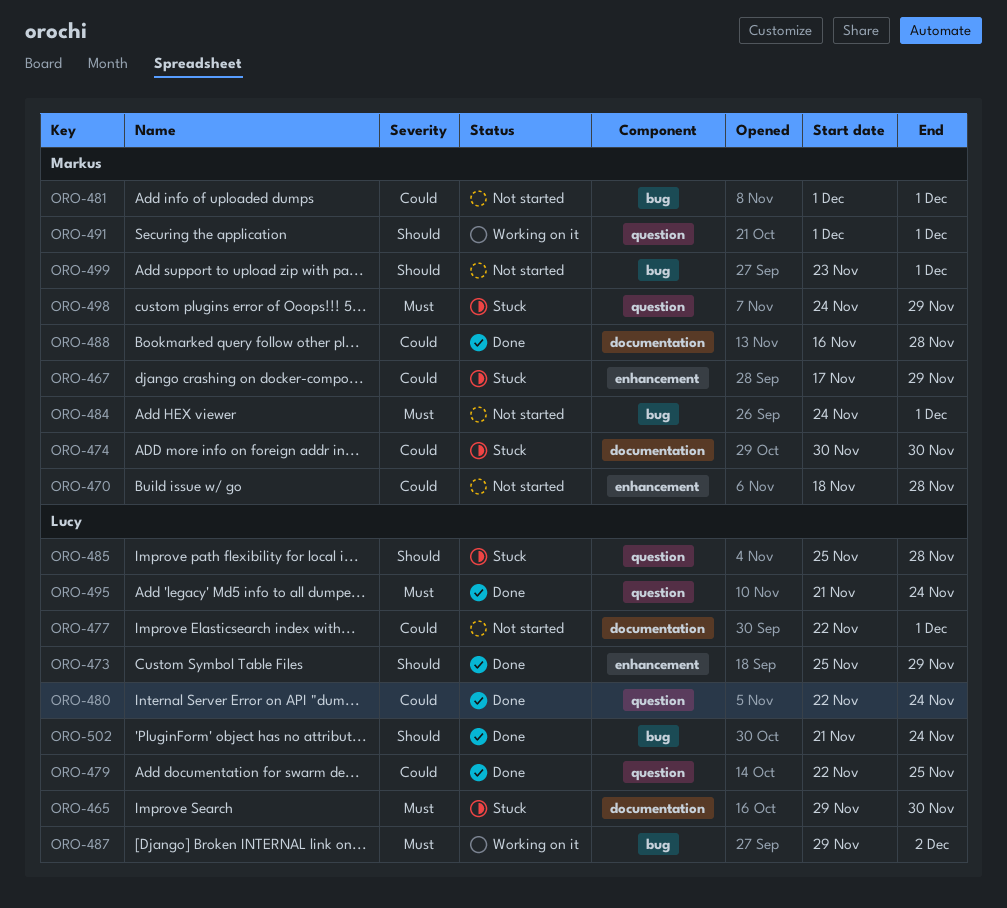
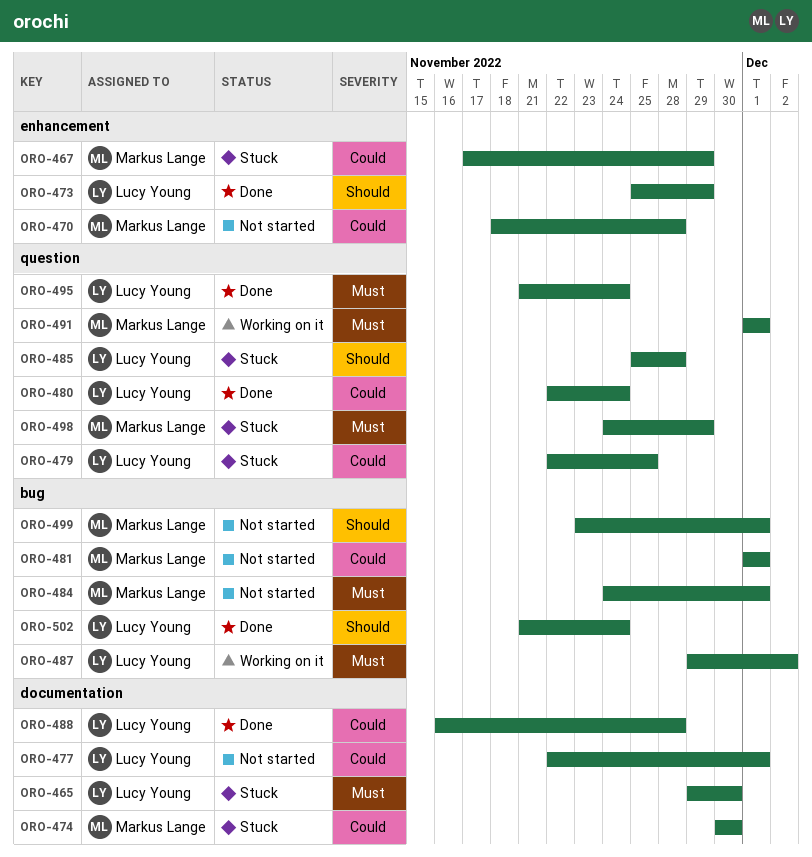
ORO-479, status: Done -> Stuck
ORO-488, owner: Markus Lange -> Lucy Young
ORO-491, priority: Should -> Must

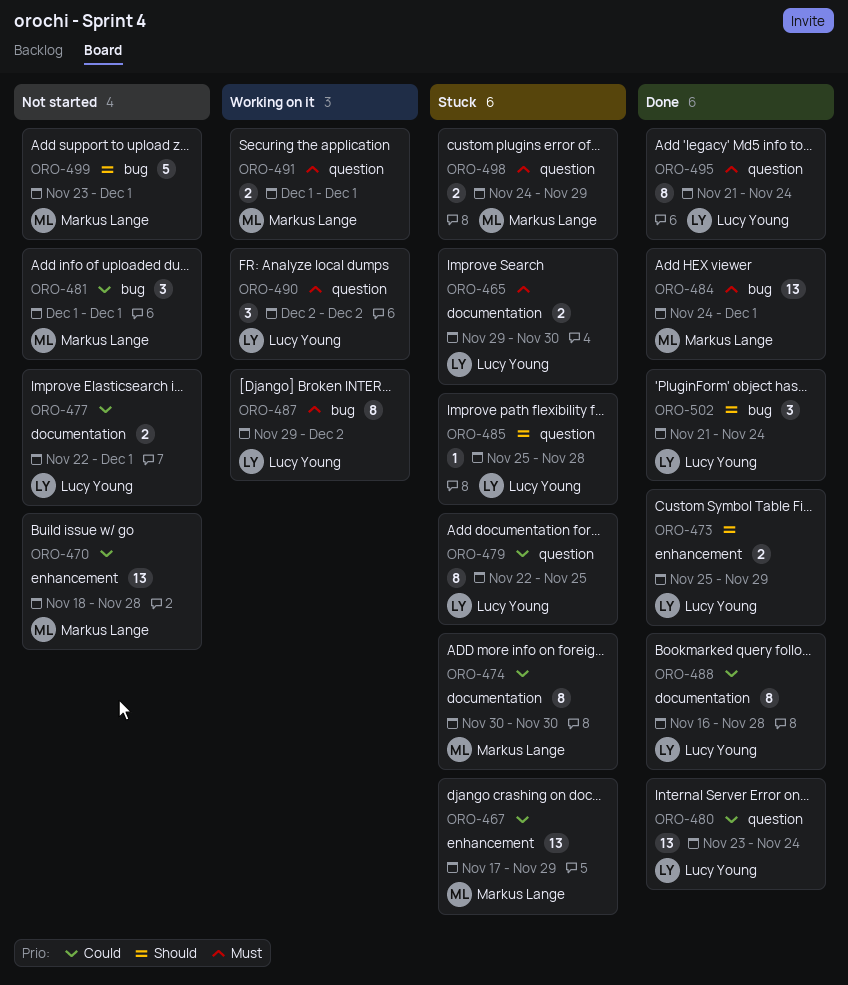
ORO-480, start: Nov 22 -> Nov 23
ORO-484, status: Not started -> Done
ORO-490: none -> present

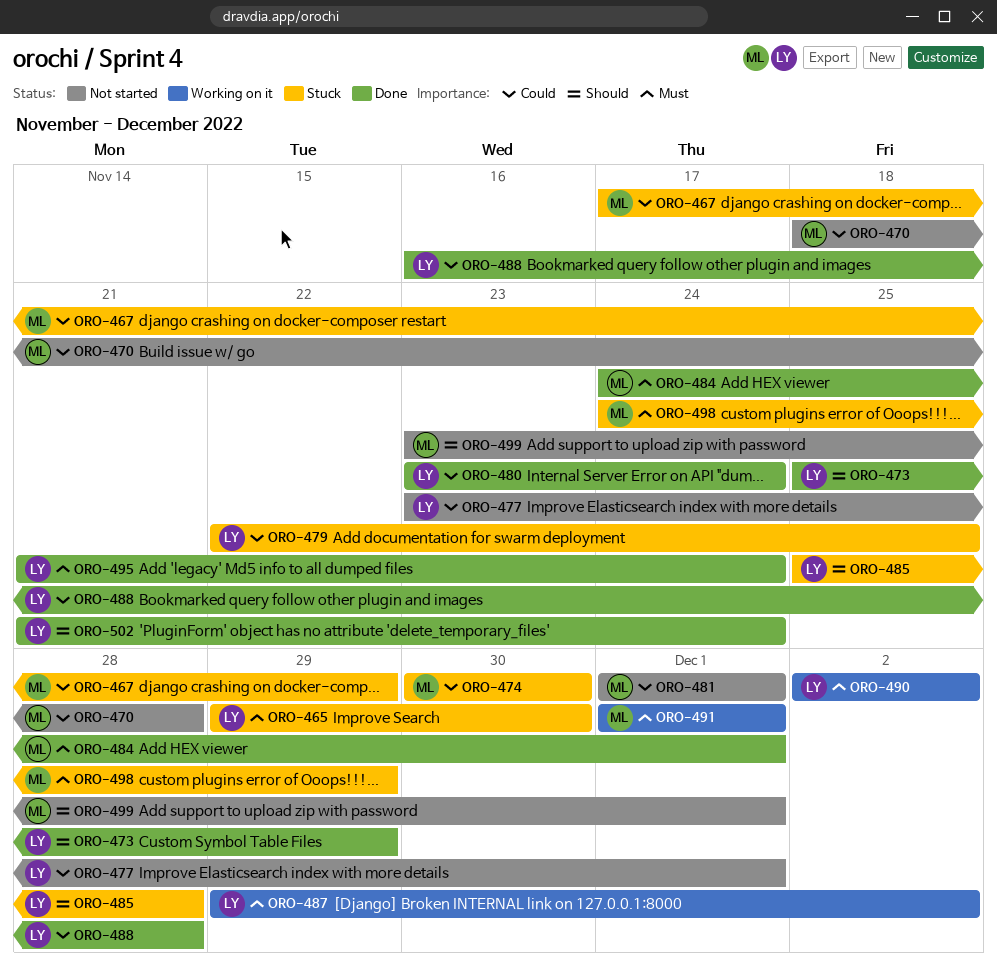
ORO-477, start: Nov 22 -> Nov 23

